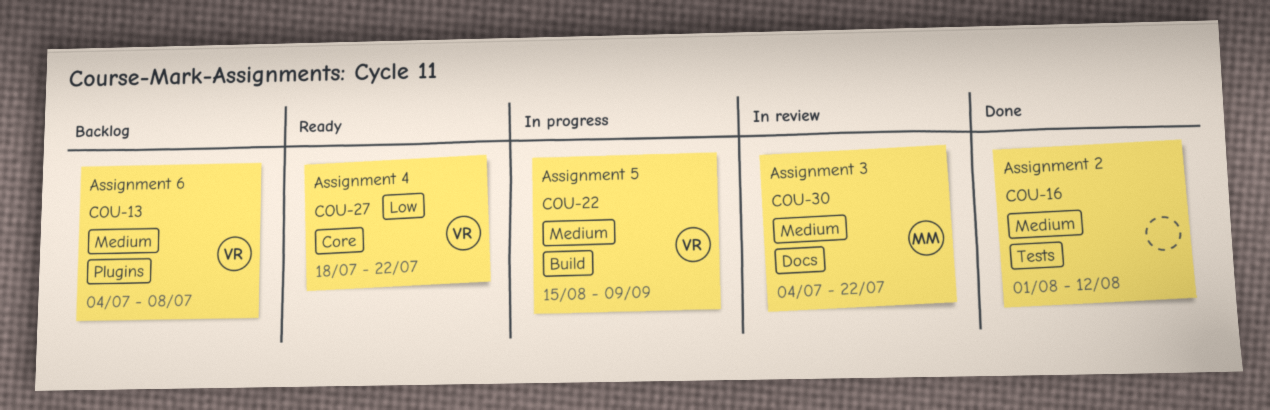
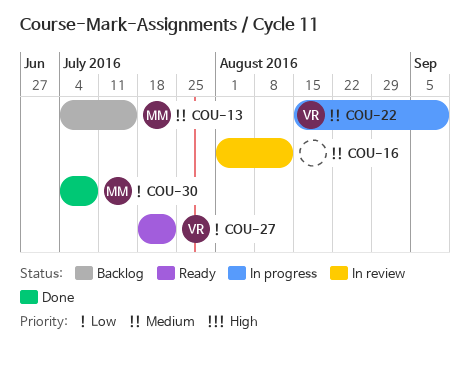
COU-13, owner: VR -> MM
COU-13, due: Jul 8 -> Jul 15
COU-16, status: Done -> In review
COU-30, status: In review -> Done
COU-30, priority: Medium -> Low
COU-30, due: Jul 22 -> Jul 8

